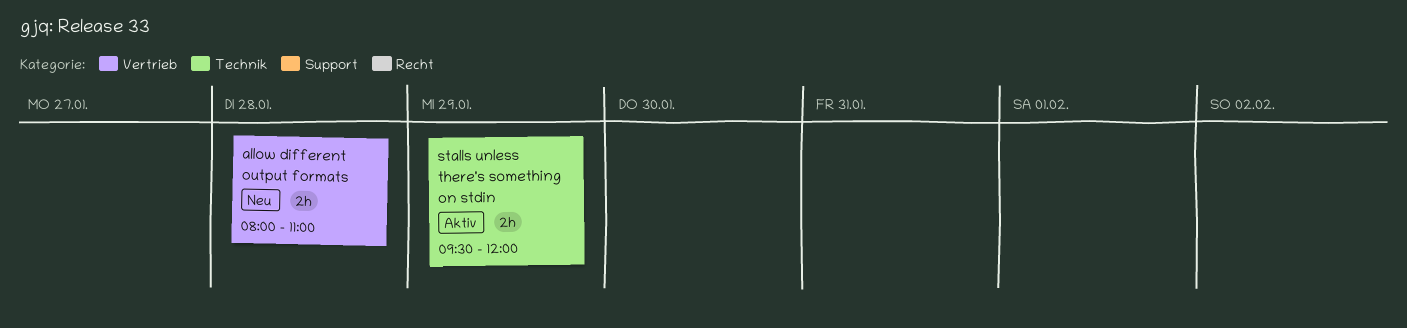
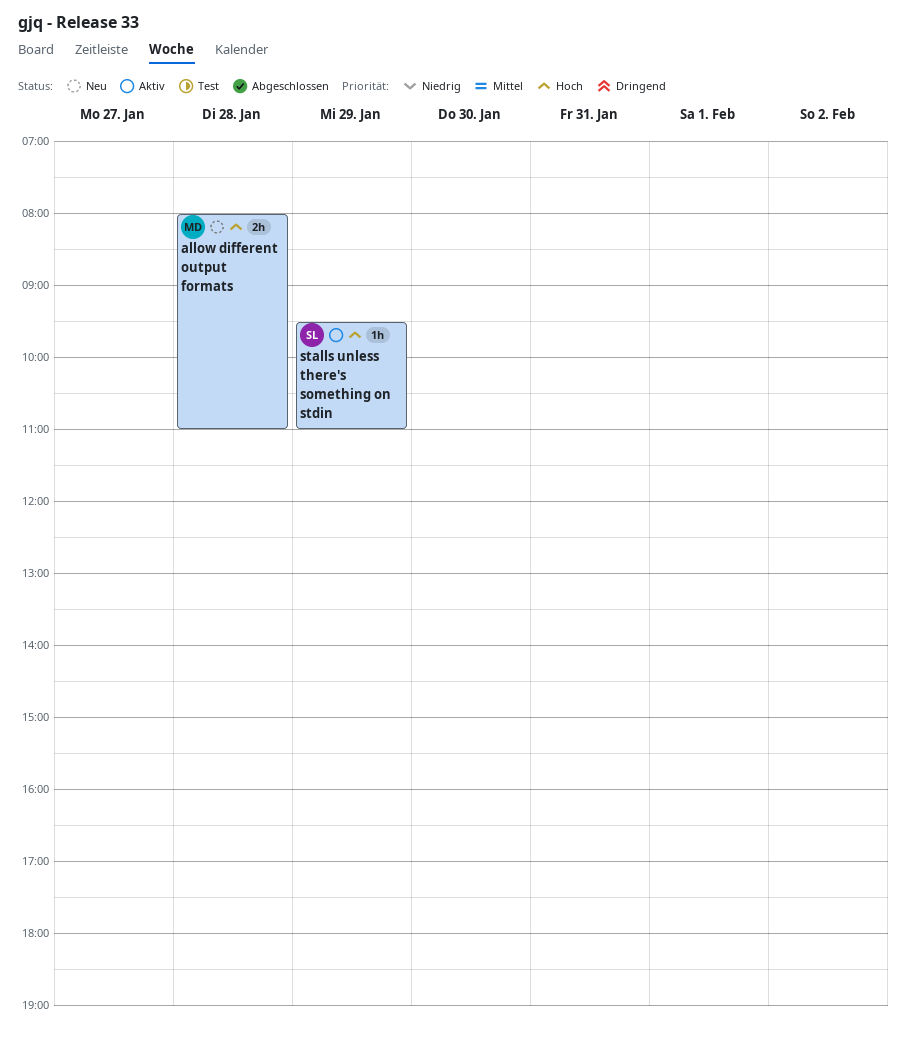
stalls unless there's something on stdin, estimate: 2h -> 1h
stalls unless there's something on stdin, ends: 12:00 -> 11:00

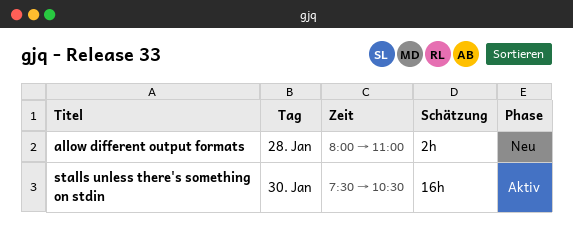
stalls unless there's something on stdin, estimate: 1h -> 16h
stalls unless there's something on stdin, day: Jan 29 -> Jan 30
stalls unless there's something on stdin, begins: 09:30 -> 07:30
stalls unless there's something on stdin, ends: 11:00 -> 10:30

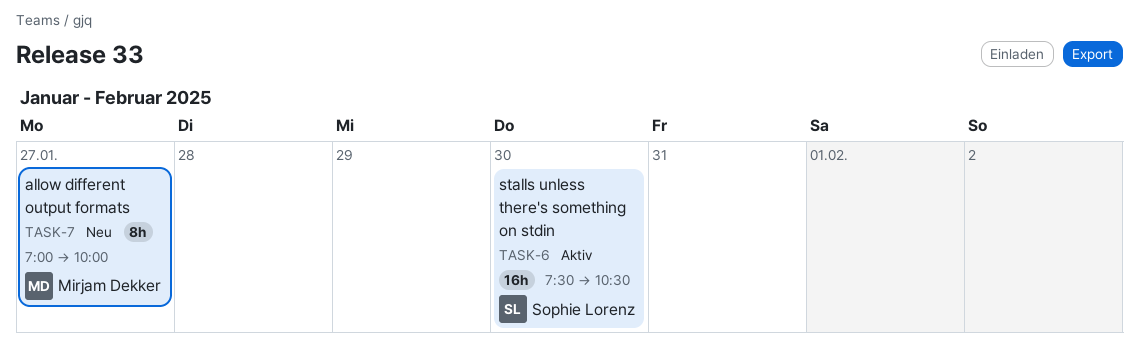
allow different output formats, estimate: 2h -> 8h
allow different output formats, day: Jan 28 -> Jan 27
allow different output formats, begins: 08:00 -> 07:00
allow different output formats, ends: 11:00 -> 10:00

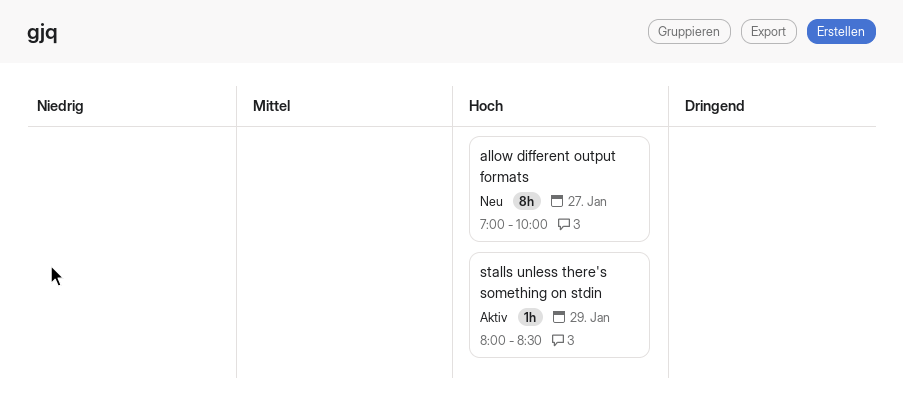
stalls unless there's something on stdin, estimate: 16h -> 1h
stalls unless there's something on stdin, day: Jan 30 -> Jan 29
stalls unless there's something on stdin, begins: 07:30 -> 08:00
stalls unless there's something on stdin, ends: 10:30 -> 08:30

